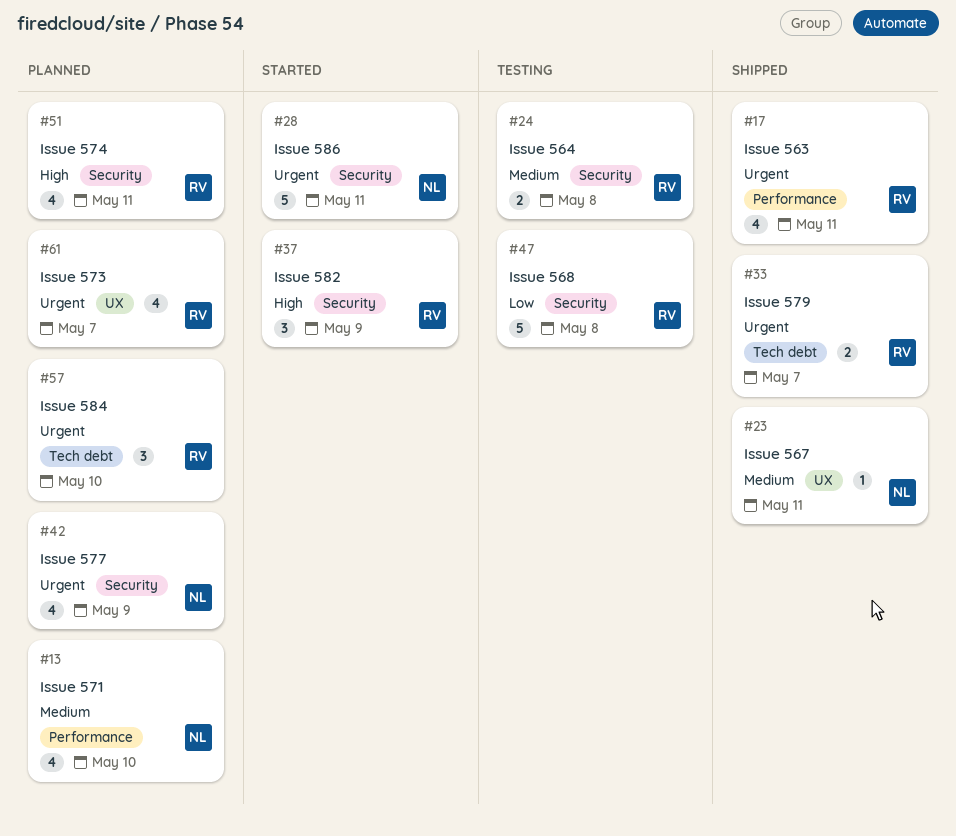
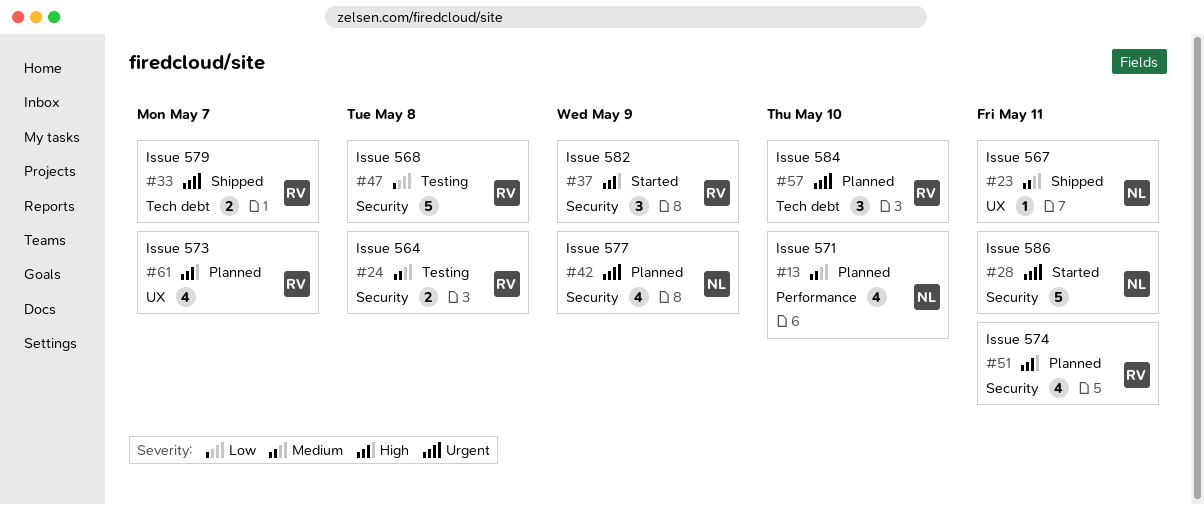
#17: present -> none
#61, priority: Urgent -> High

